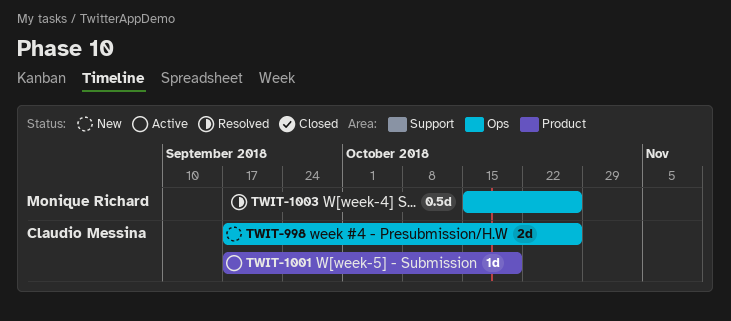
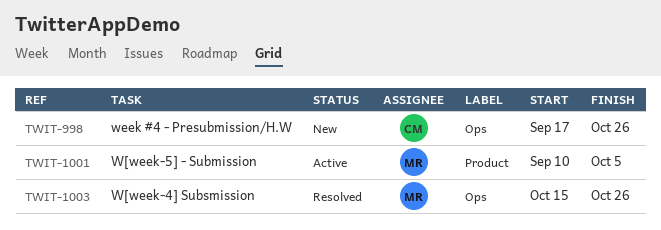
TWIT-1001, owner: Claudio Messina -> Monique Richard
TWIT-1001, start: Sep 17 -> Sep 10
TWIT-1001, due: Oct 19 -> Oct 5

